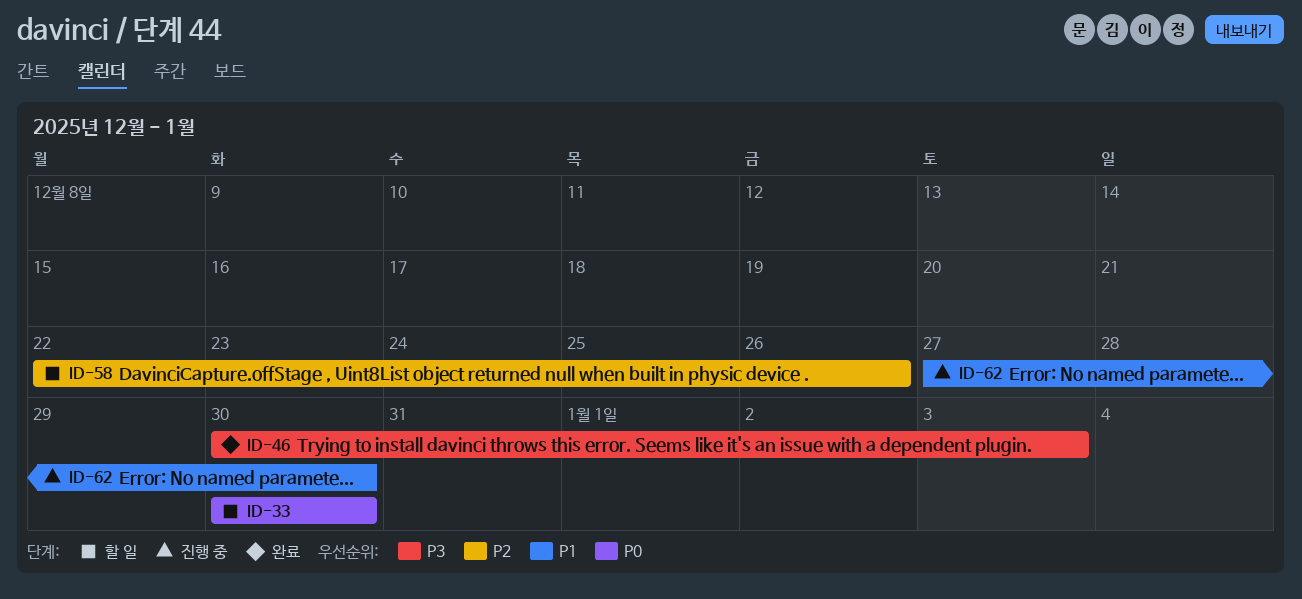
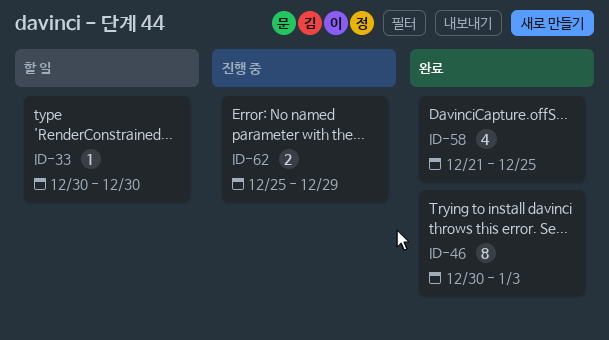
ID-58, status: 할 일 -> 완료
ID-58, start: Dec 22 -> Dec 21
ID-58, due: Dec 26 -> Dec 25
ID-62, start: Dec 27 -> Dec 25
ID-62, due: Dec 30 -> Dec 29

